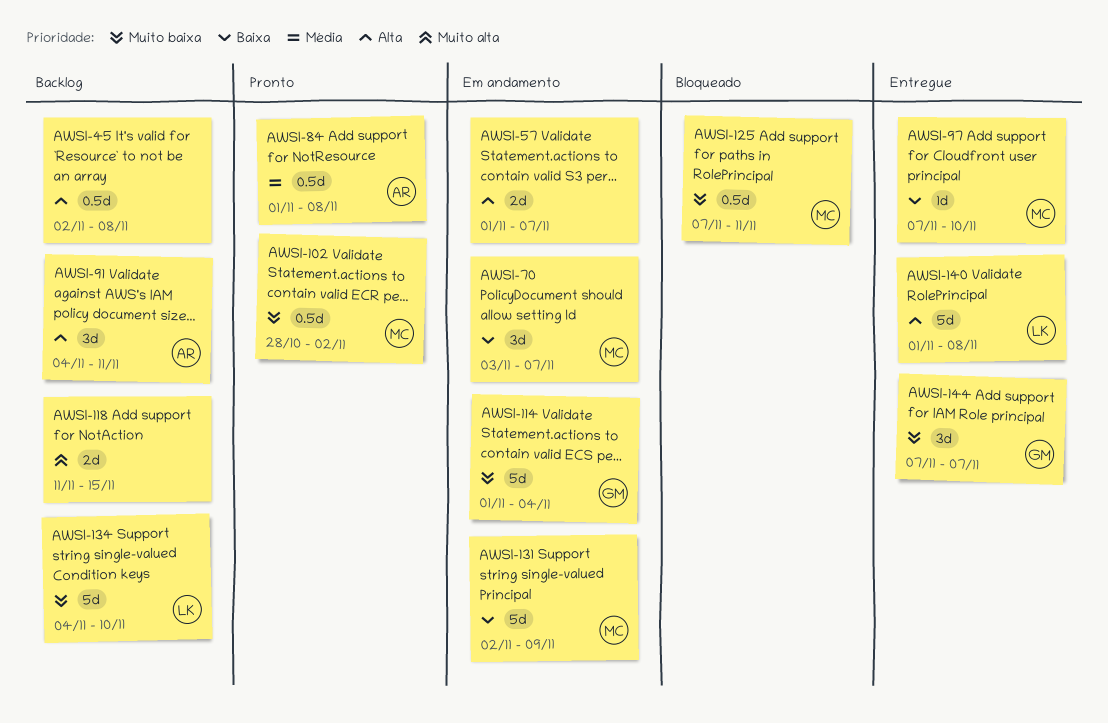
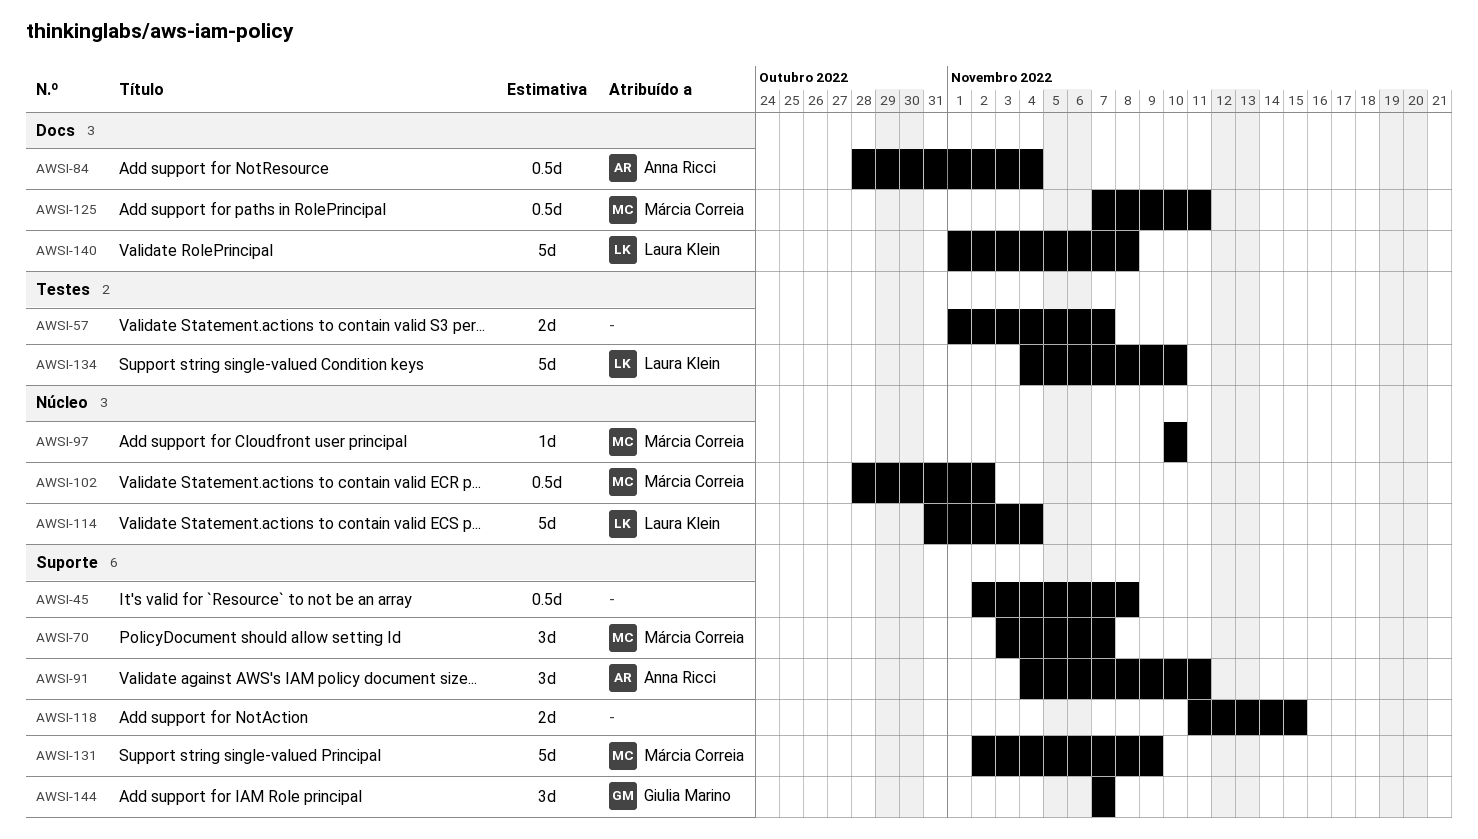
AWSI-84, start: Nov 1 -> Oct 28
AWSI-84, due: Nov 8 -> Nov 4
AWSI-97, start: Nov 7 -> Nov 10
AWSI-114, owner: Giulia Marino -> Laura Klein
AWSI-114, start: Nov 1 -> Oct 31

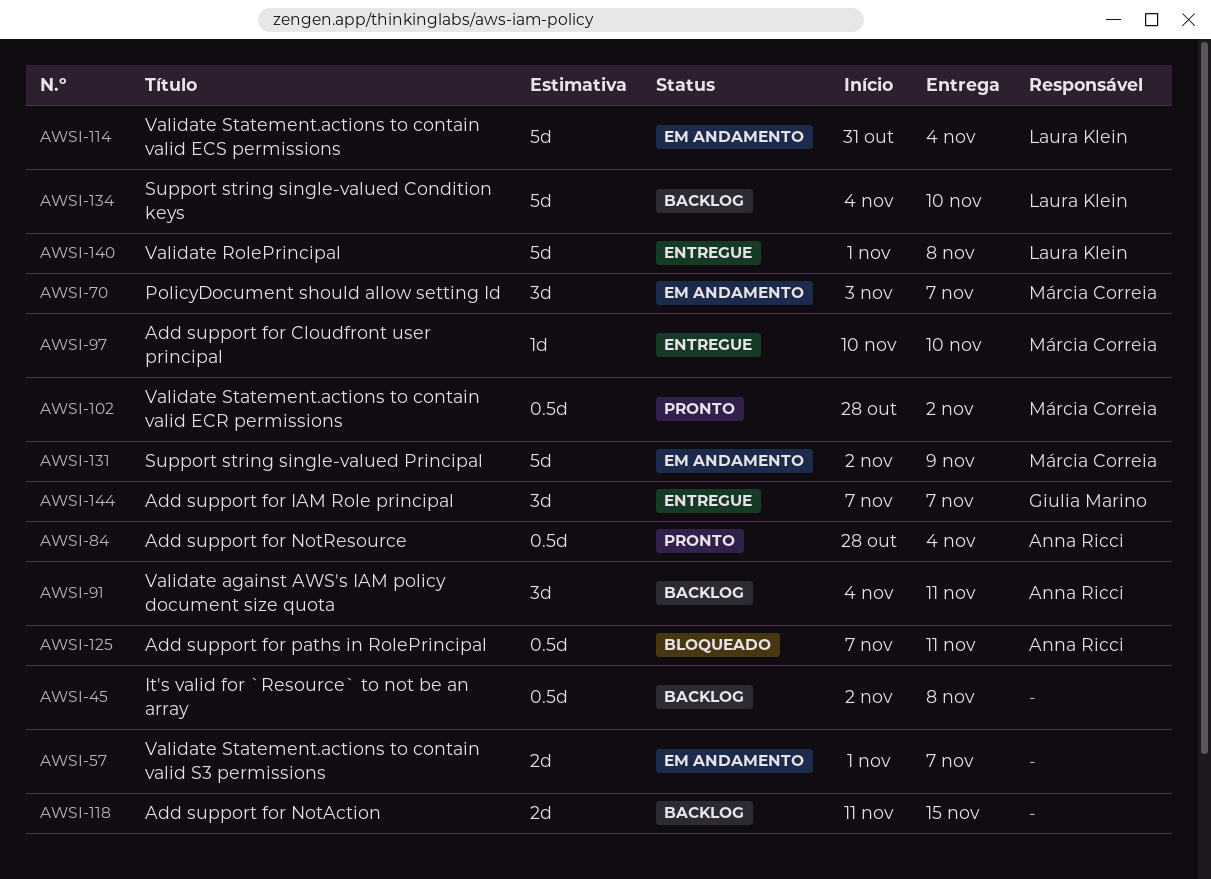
AWSI-125, owner: Márcia Correia -> Anna Ricci

